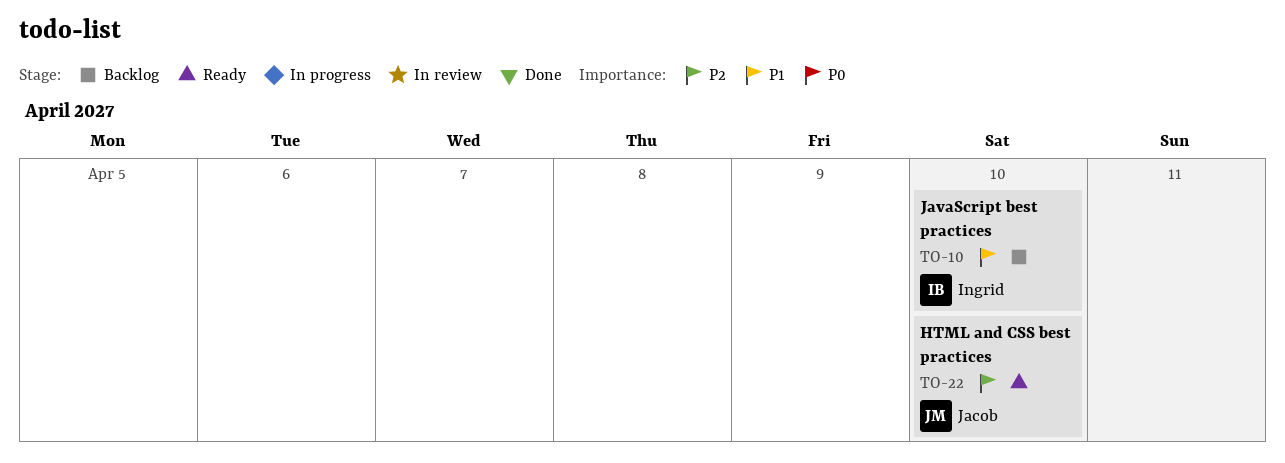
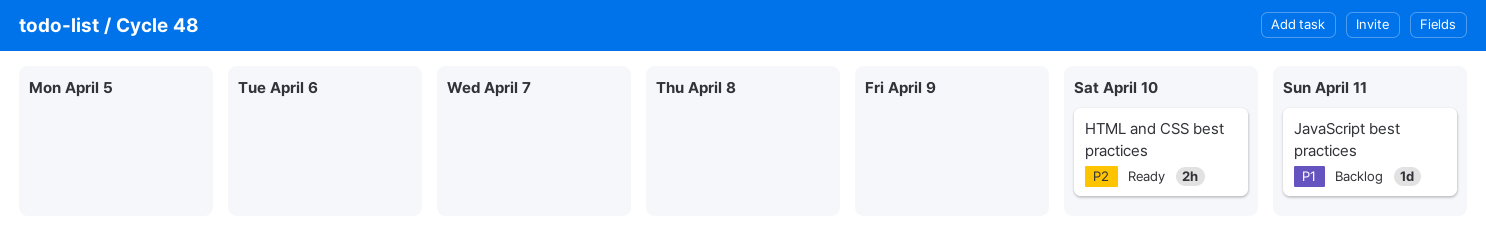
JavaScript best practices, due: Apr 10 -> Apr 11

